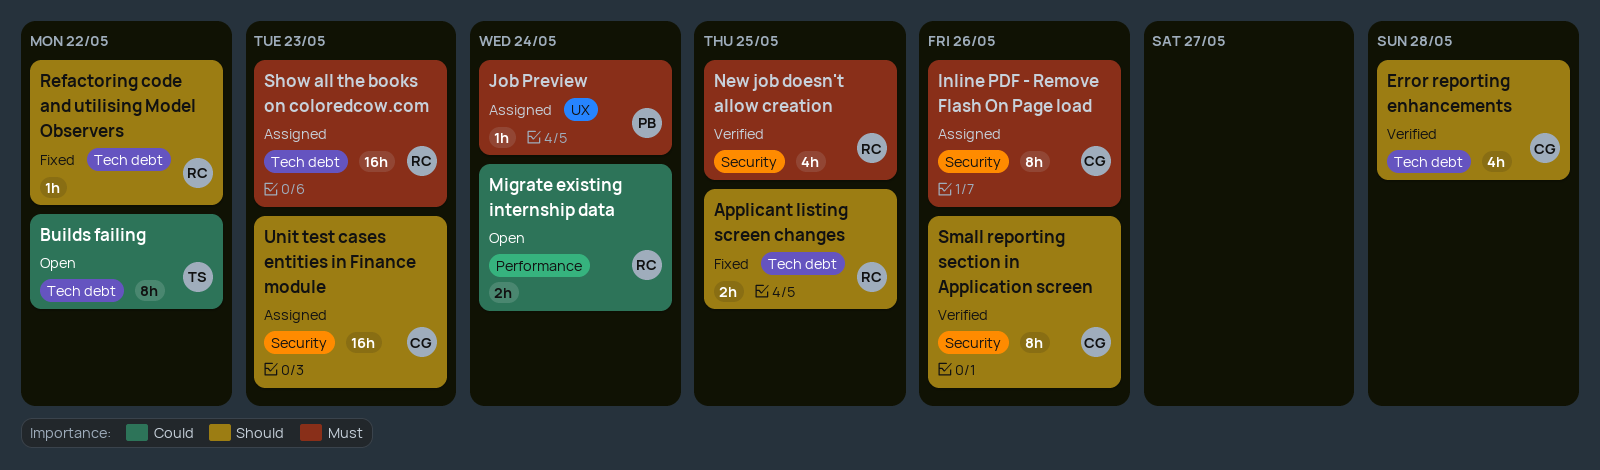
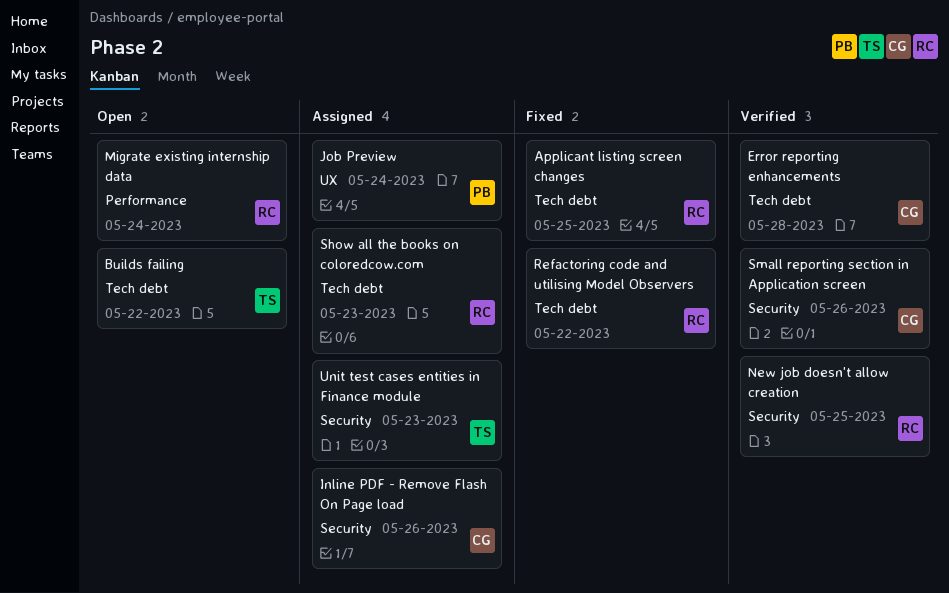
Unit test cases entities in Finance module, owner: CG -> TS

